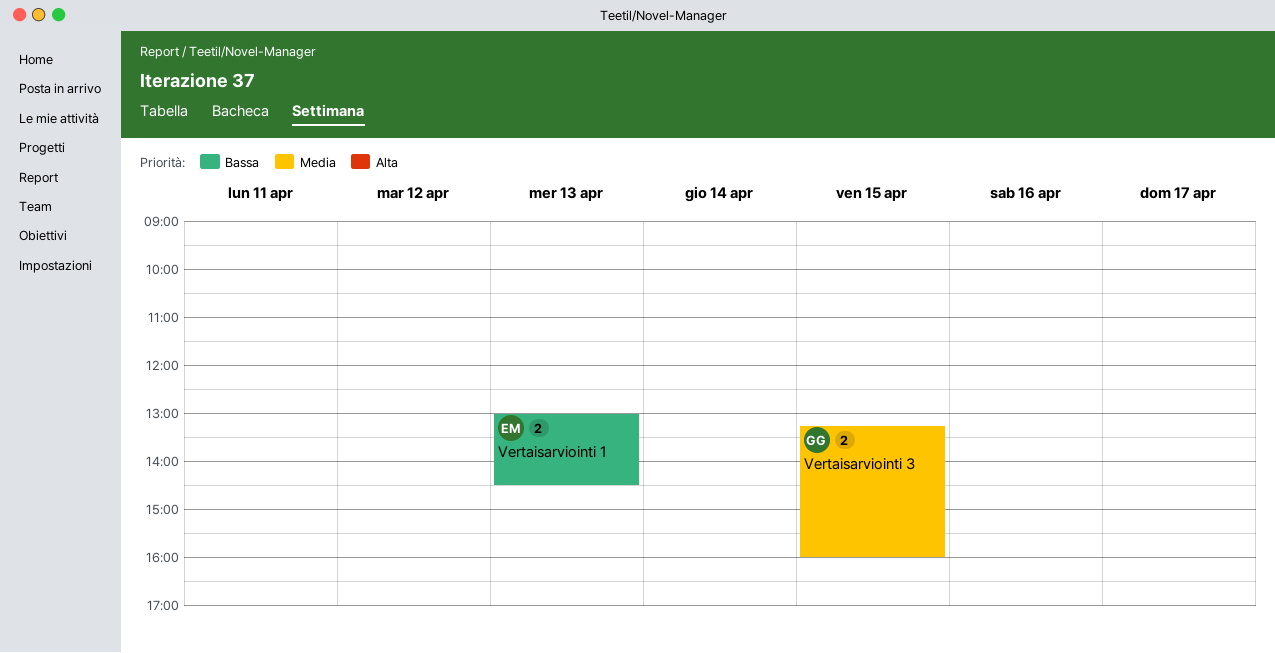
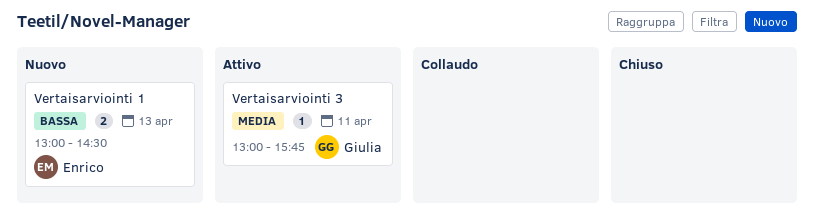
Vertaisarviointi 3, estimate: 2 -> 1
Vertaisarviointi 3, day: Apr 15 -> Apr 11
Vertaisarviointi 3, begins: 13:15 -> 13:00
Vertaisarviointi 3, ends: 16:00 -> 15:45

